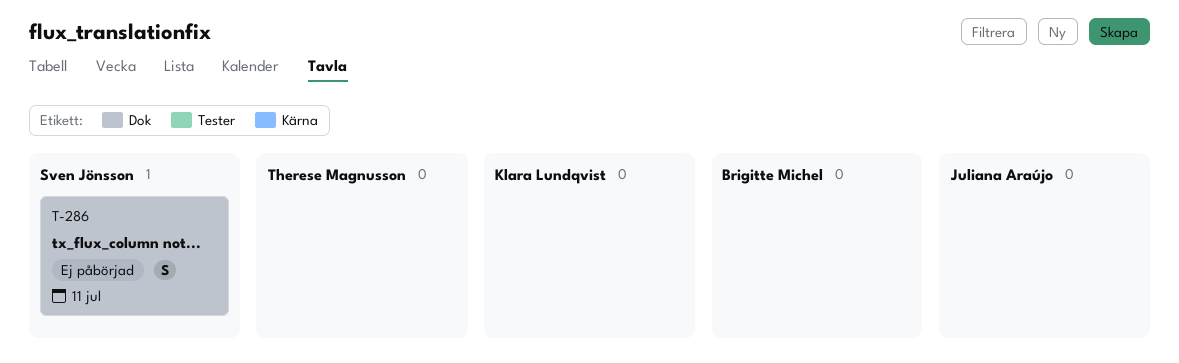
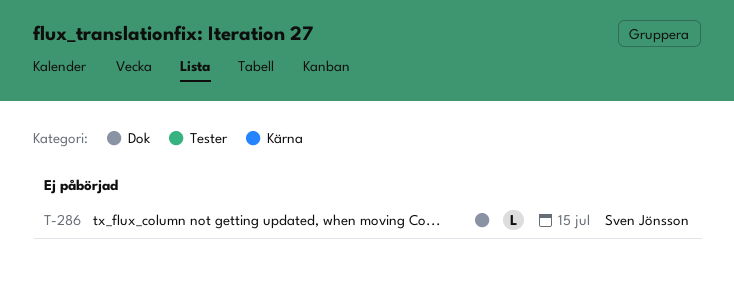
T-286, estimate: S -> L
T-286, due: Jul 11 -> Jul 15

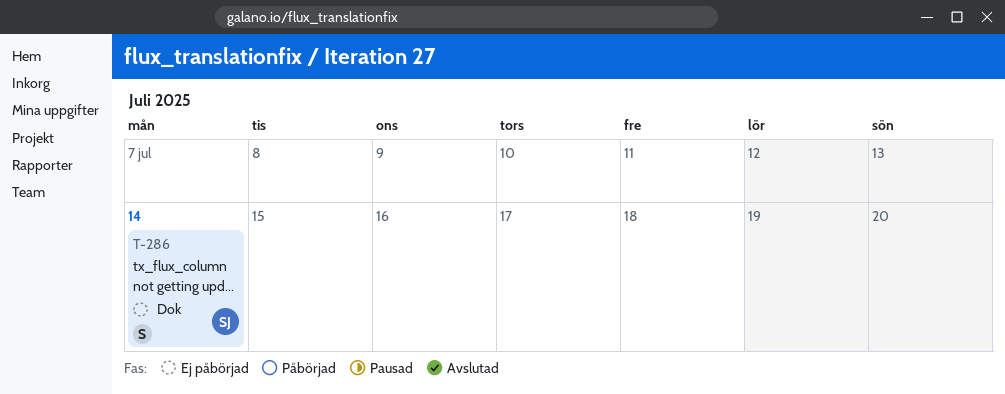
T-286, estimate: L -> S
T-286, due: Jul 15 -> Jul 14

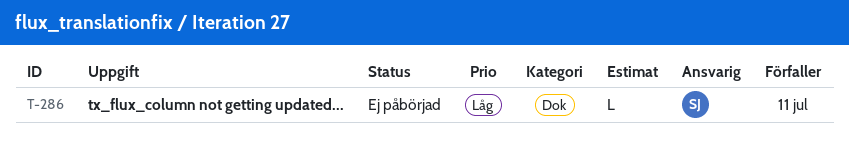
T-286, estimate: S -> L
T-286, due: Jul 14 -> Jul 11

